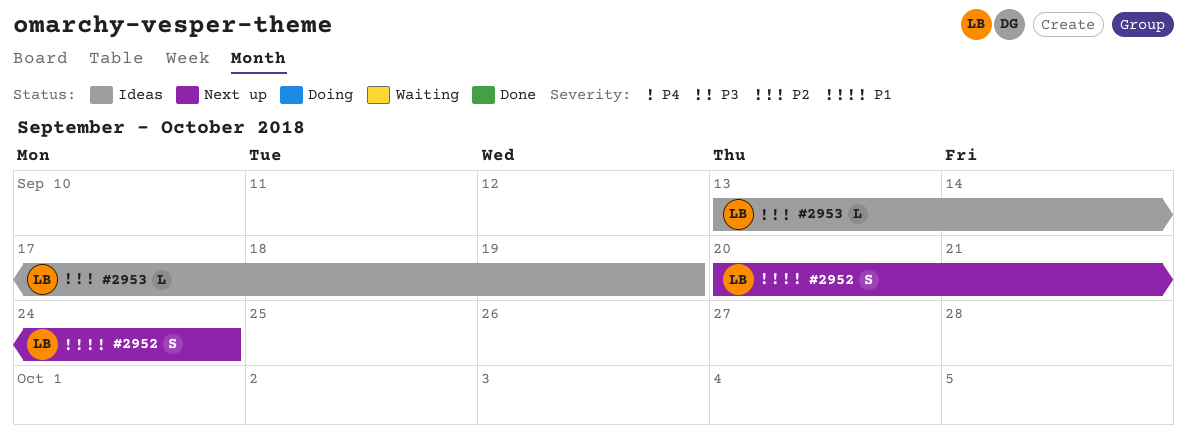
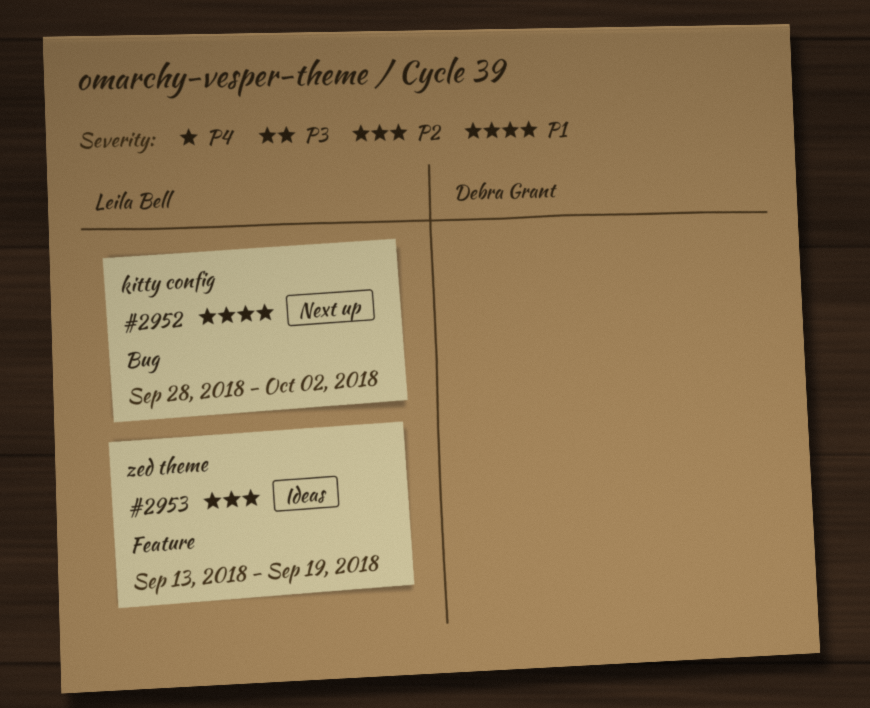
#2952, start: Sep 20 -> Sep 28
#2952, due: Sep 24 -> Oct 2

